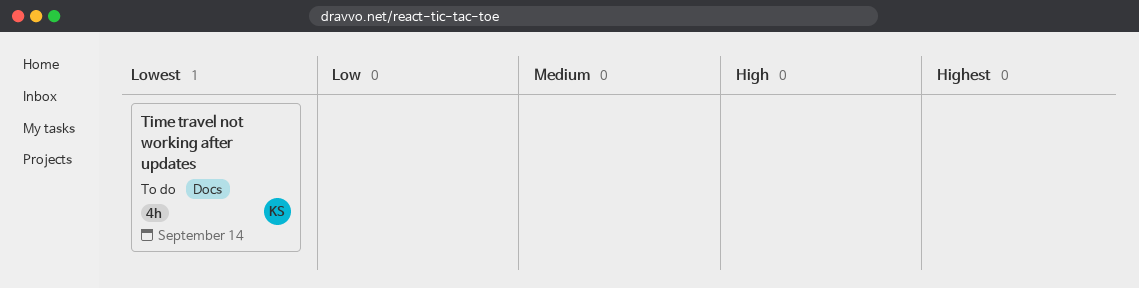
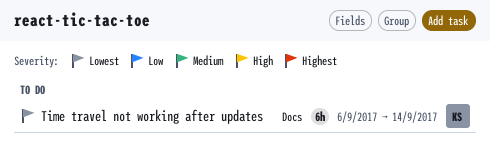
Time travel not working after updates, estimate: 4h -> 6h

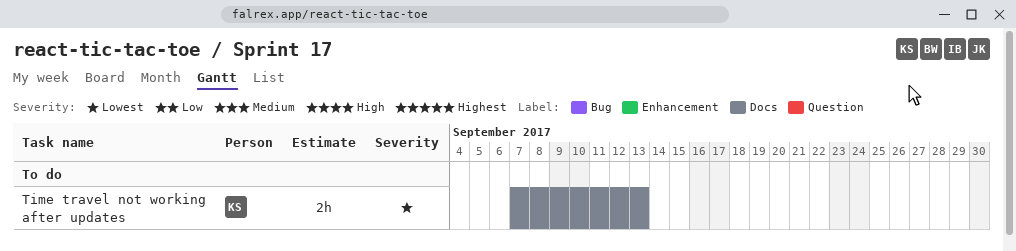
Time travel not working after updates, estimate: 6h -> 2h
Time travel not working after updates, start: Sep 6 -> Sep 7
Time travel not working after updates, due: Sep 14 -> Sep 13

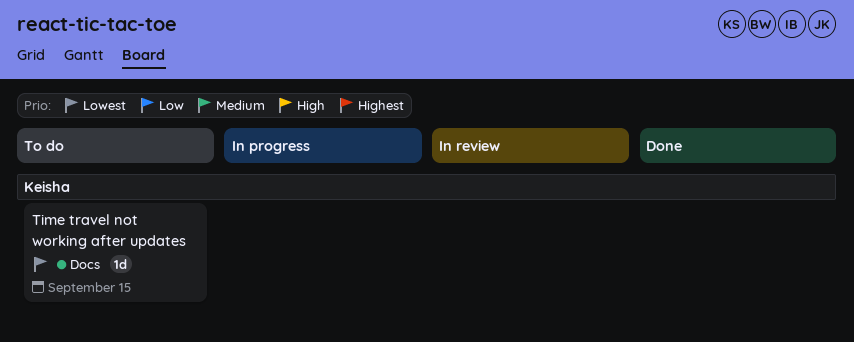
Time travel not working after updates, estimate: 2h -> 1d
Time travel not working after updates, due: Sep 13 -> Sep 15

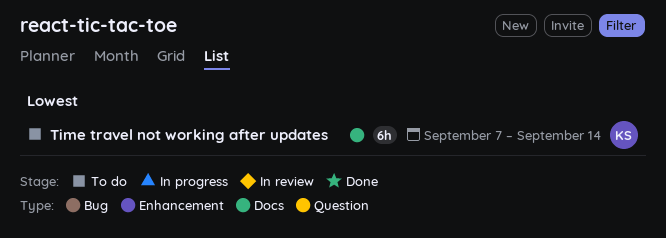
Time travel not working after updates, estimate: 1d -> 6h
Time travel not working after updates, due: Sep 15 -> Sep 14

